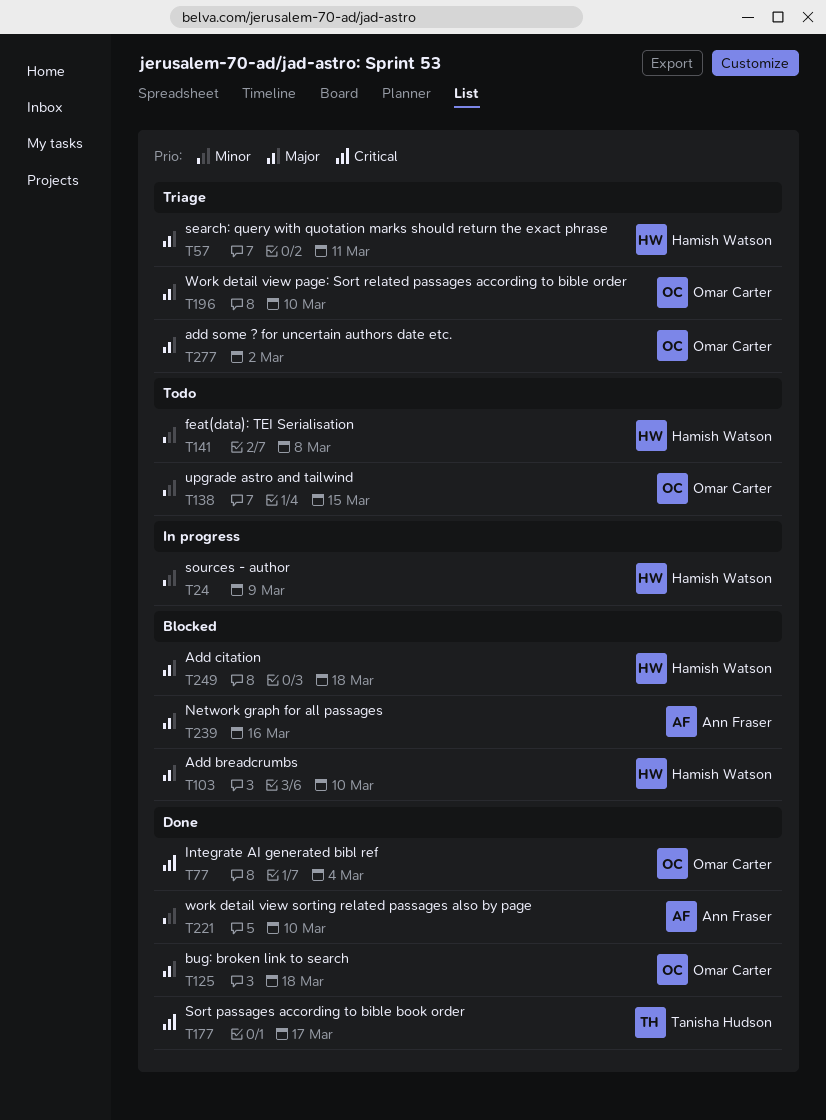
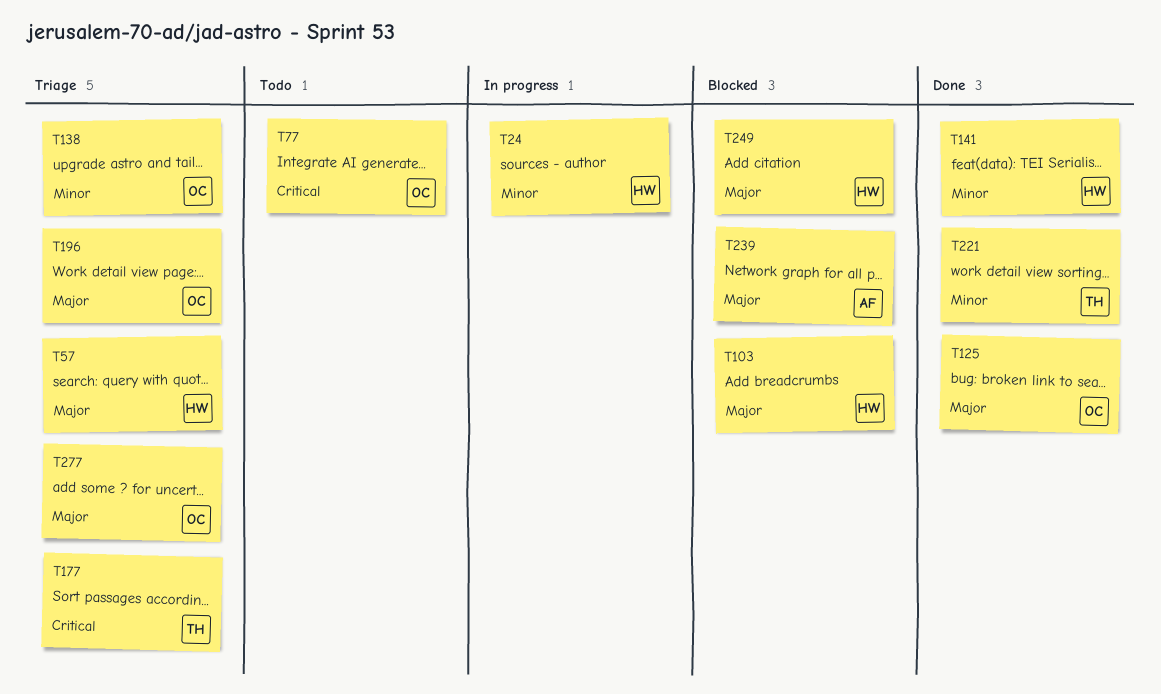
T77, status: Done -> Todo
T138, status: Todo -> Triage
T141, status: Todo -> Done
T177, status: Done -> Triage
T221, owner: Ann Fraser -> Tanisha Hudson

